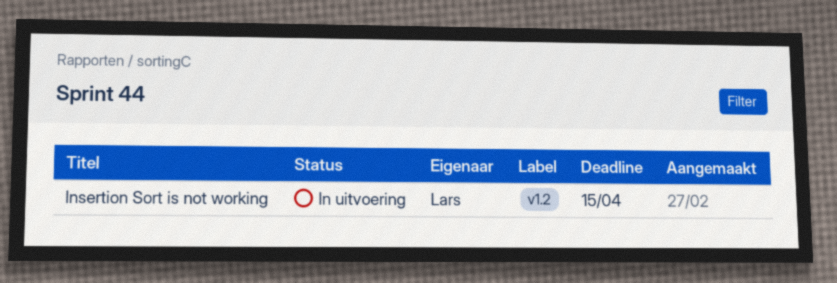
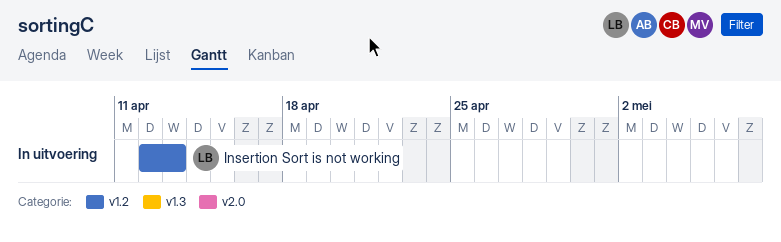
Insertion Sort is not working, due: Apr 15 -> Apr 13

